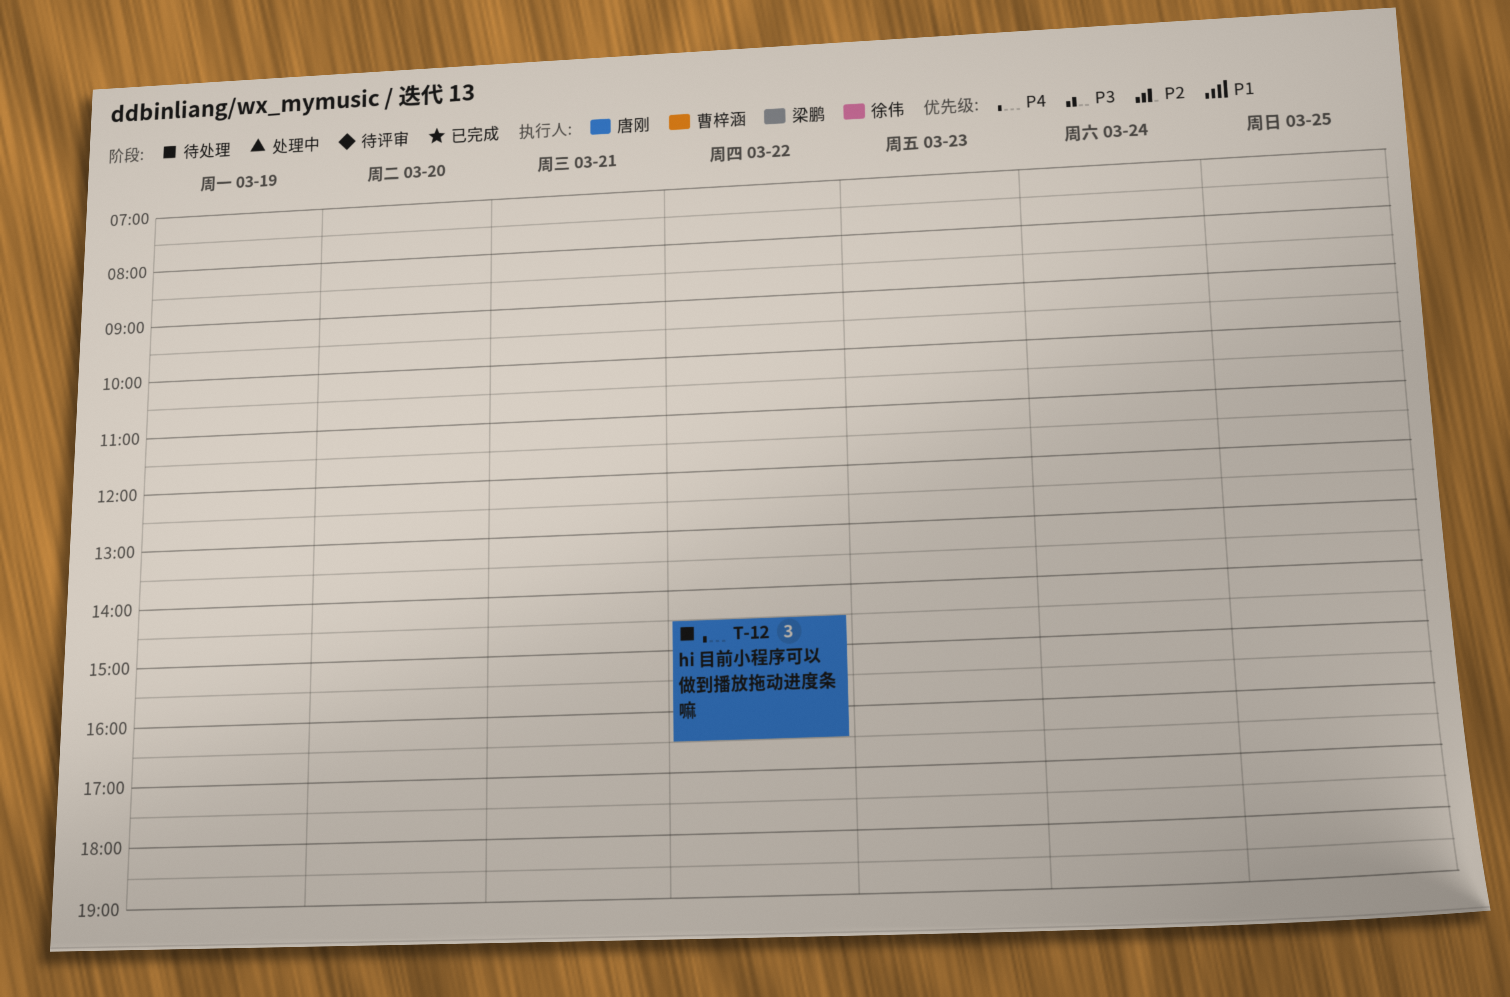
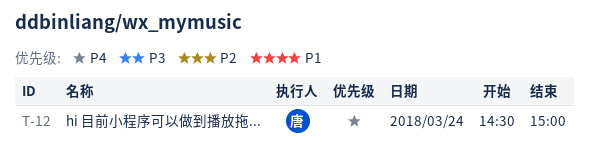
T-12, day: Mar 22 -> Mar 24
T-12, ends: 16:30 -> 15:00

